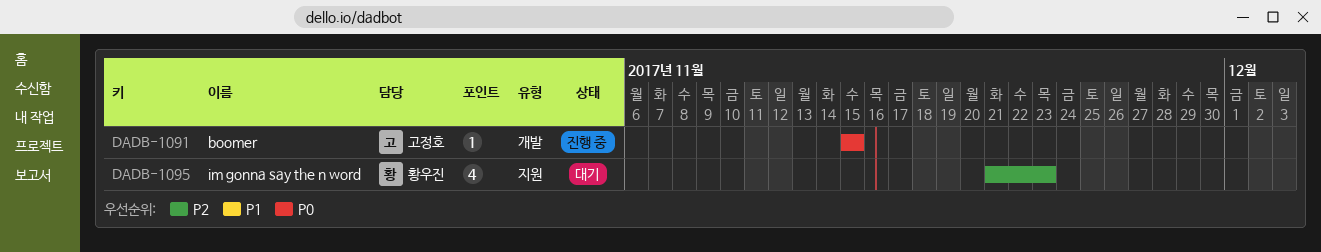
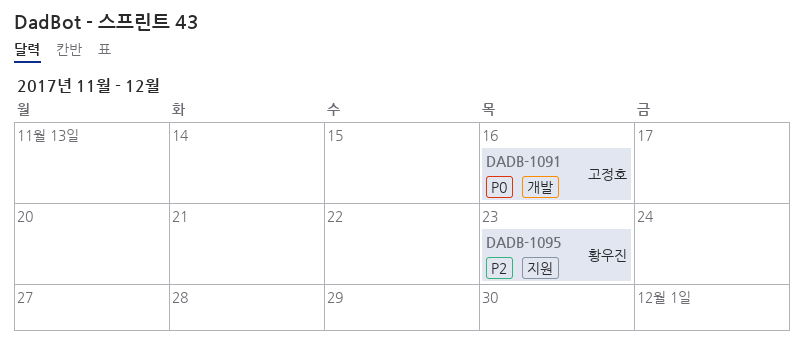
DADB-1091, due: Nov 15 -> Nov 16

